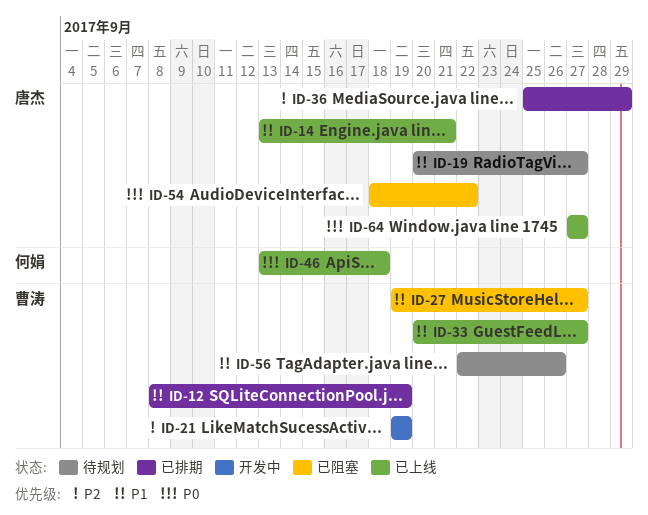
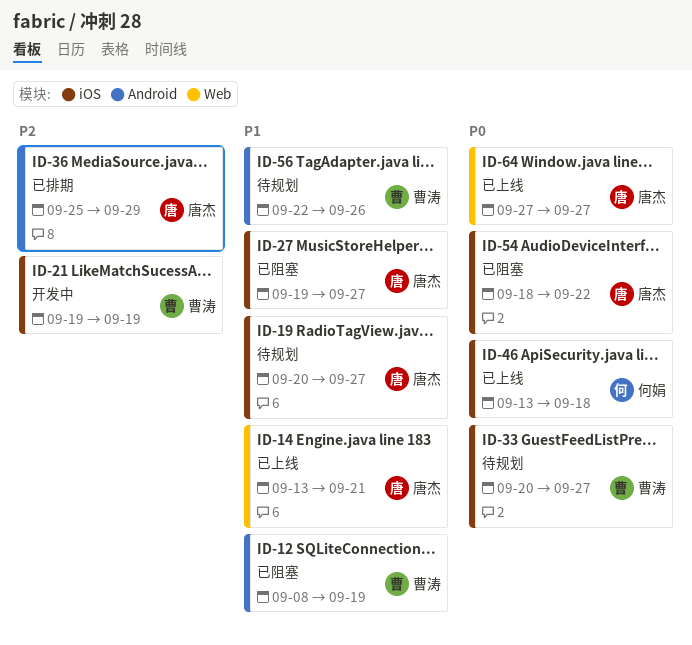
ID-12, status: 已排期 -> 已阻塞
ID-27, owner: 曹涛 -> 唐杰
ID-33, status: 已上线 -> 待规划
ID-33, priority: P1 -> P0

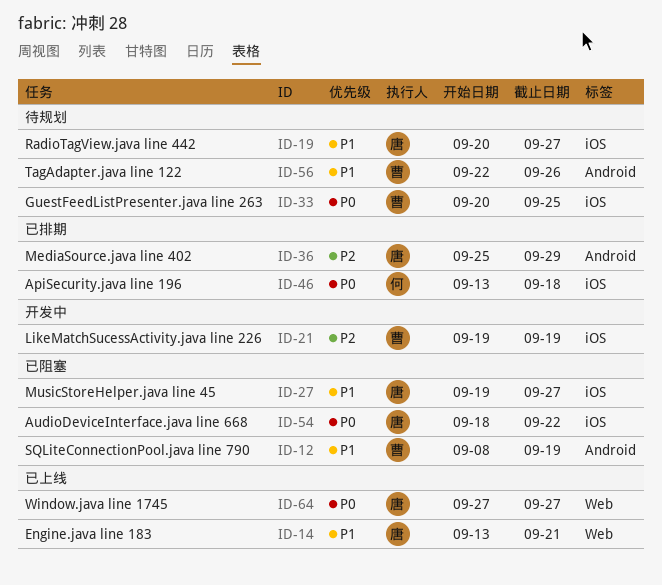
ID-33, due: Sep 27 -> Sep 25
ID-46, status: 已上线 -> 已排期

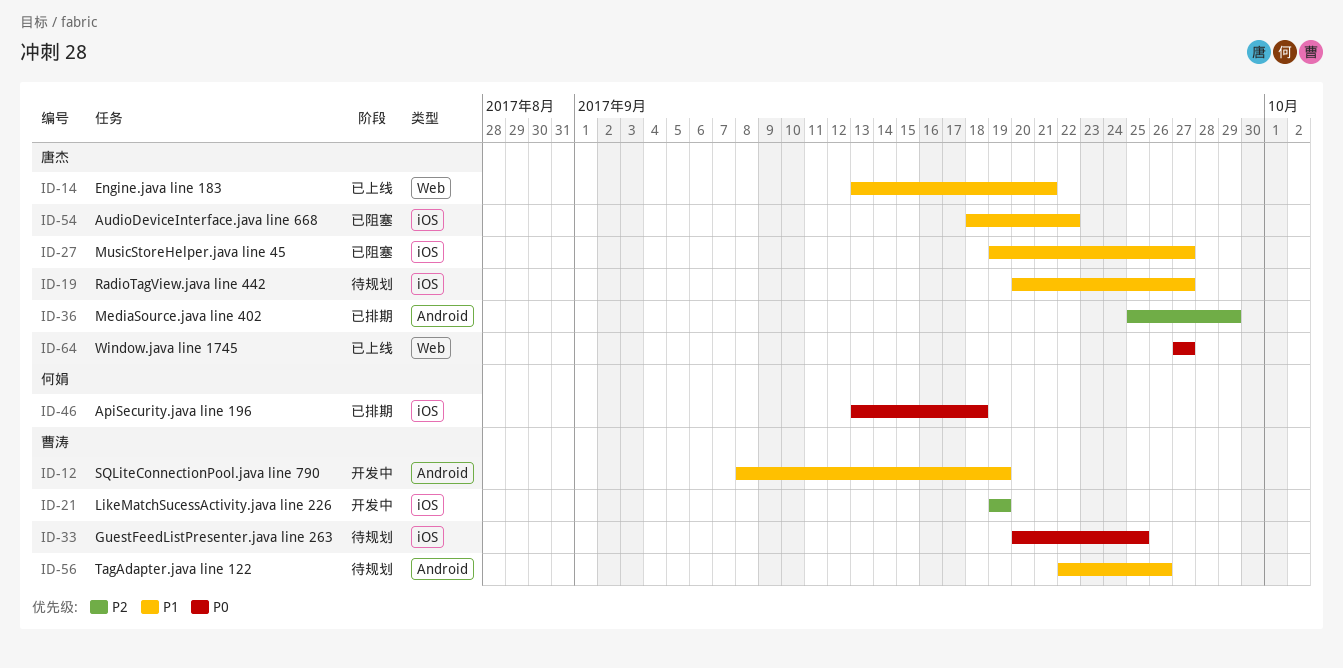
ID-12, status: 已阻塞 -> 开发中
ID-54, priority: P0 -> P1

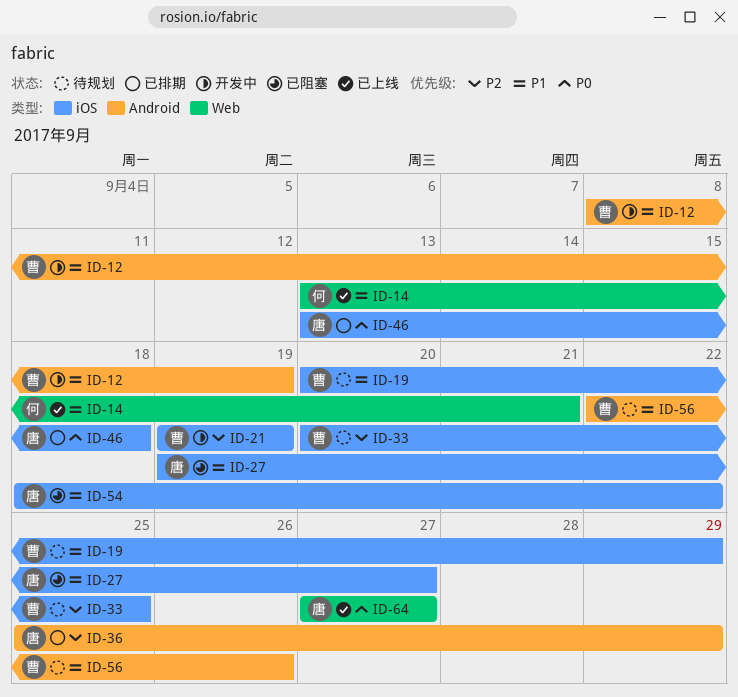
ID-14, owner: 唐杰 -> 何娟
ID-19, owner: 唐杰 -> 曹涛
ID-19, due: Sep 27 -> Sep 29
ID-33, priority: P0 -> P2
ID-46, owner: 何娟 -> 唐杰

